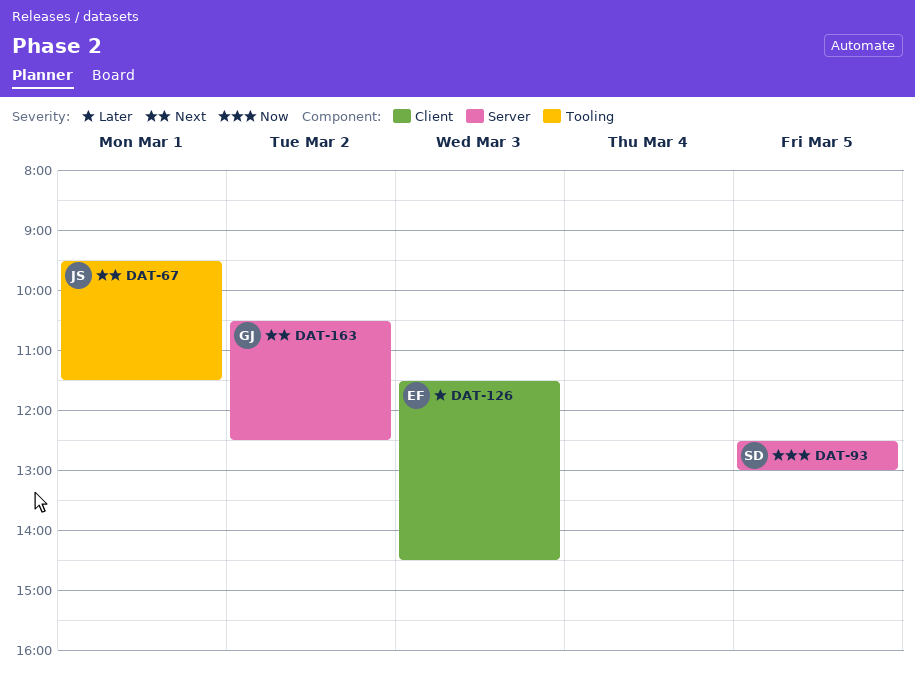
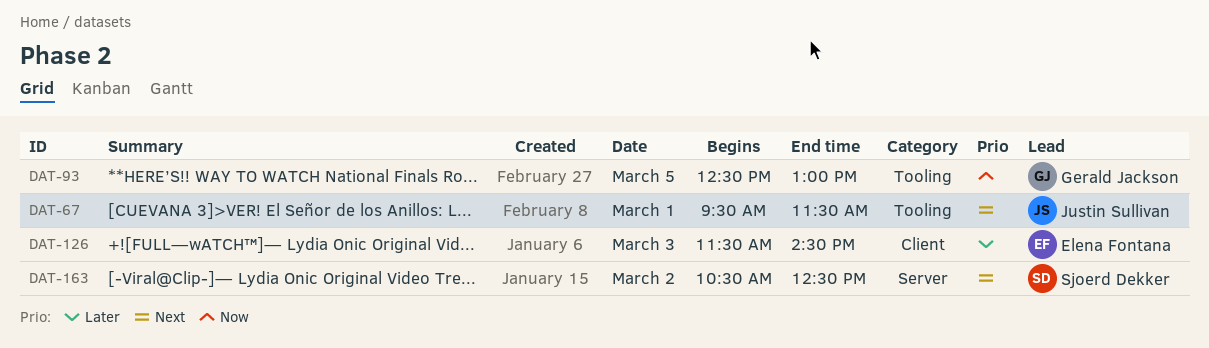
DAT-93, owner: Sjoerd Dekker -> Gerald Jackson
DAT-93, label: Server -> Tooling
DAT-163, owner: Gerald Jackson -> Sjoerd Dekker

